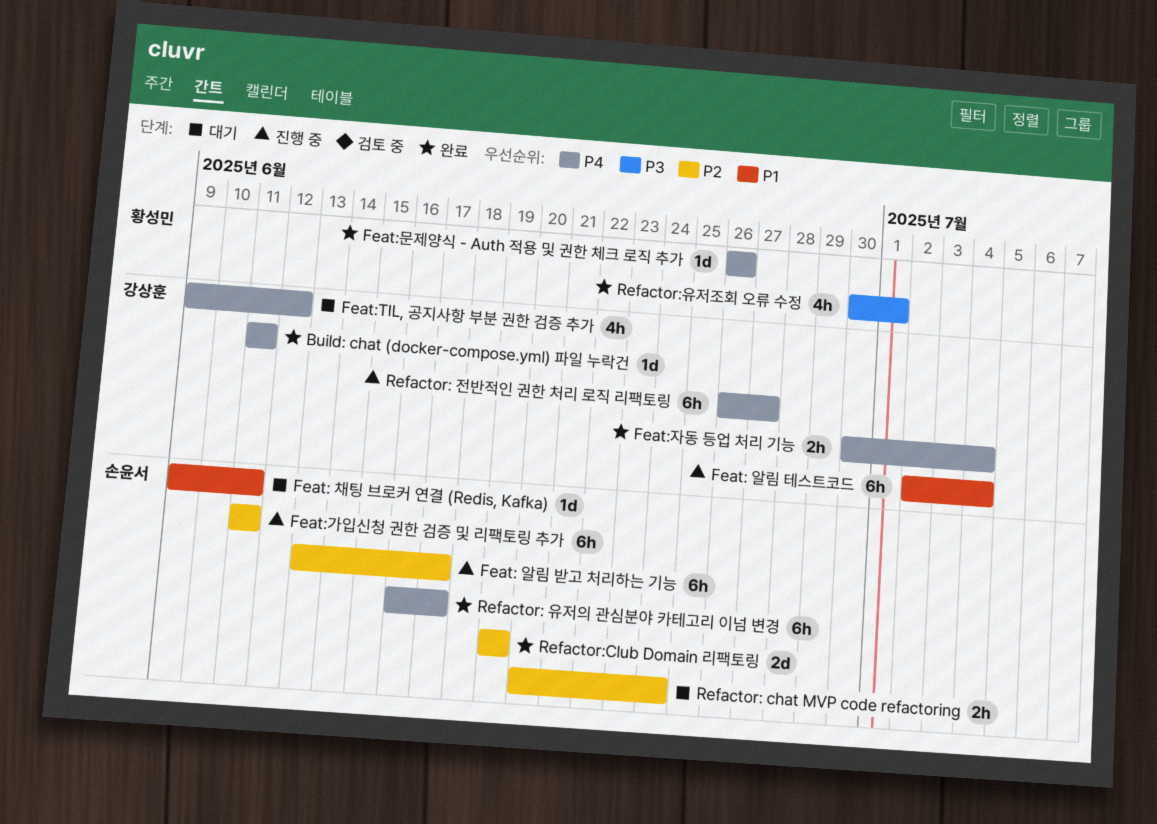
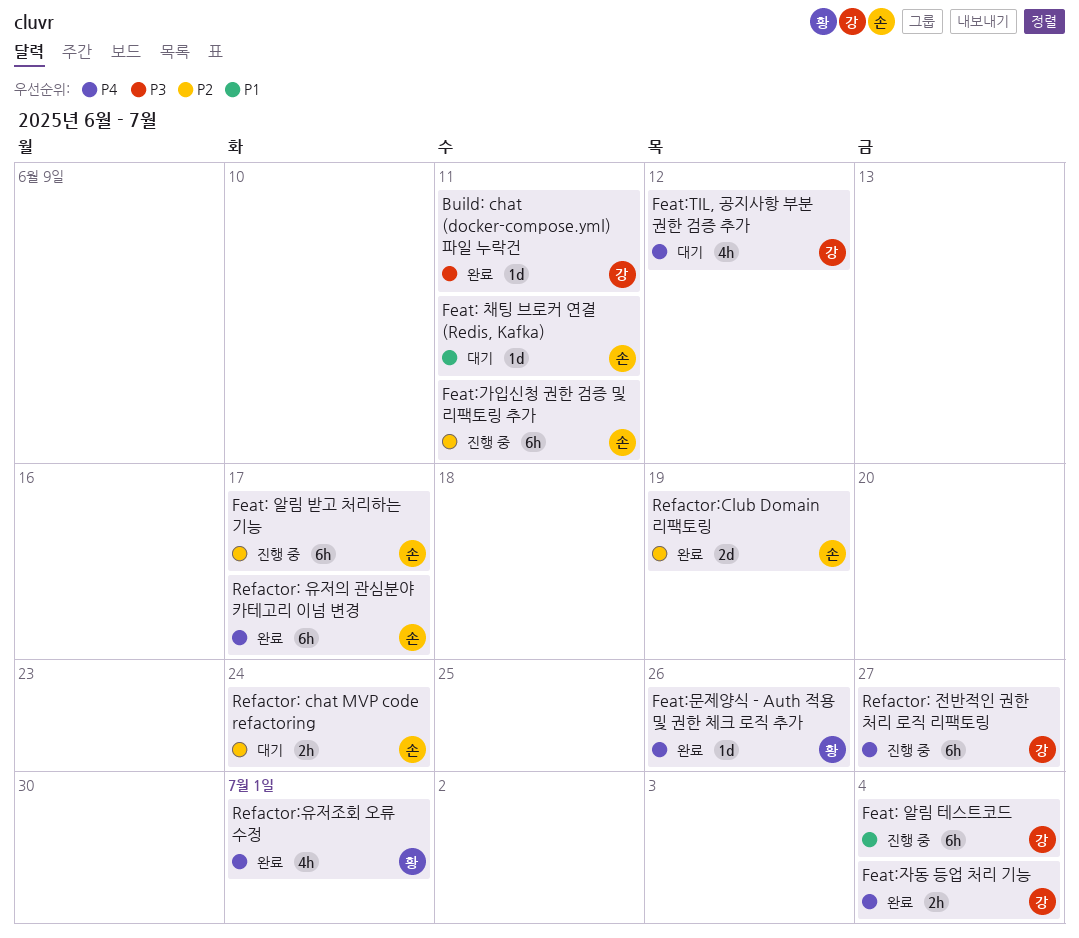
Build: chat (docker-compose.yml) 파일 누락건, priority: P4 -> P3
Refactor:유저조회 오류 수정, priority: P3 -> P4

